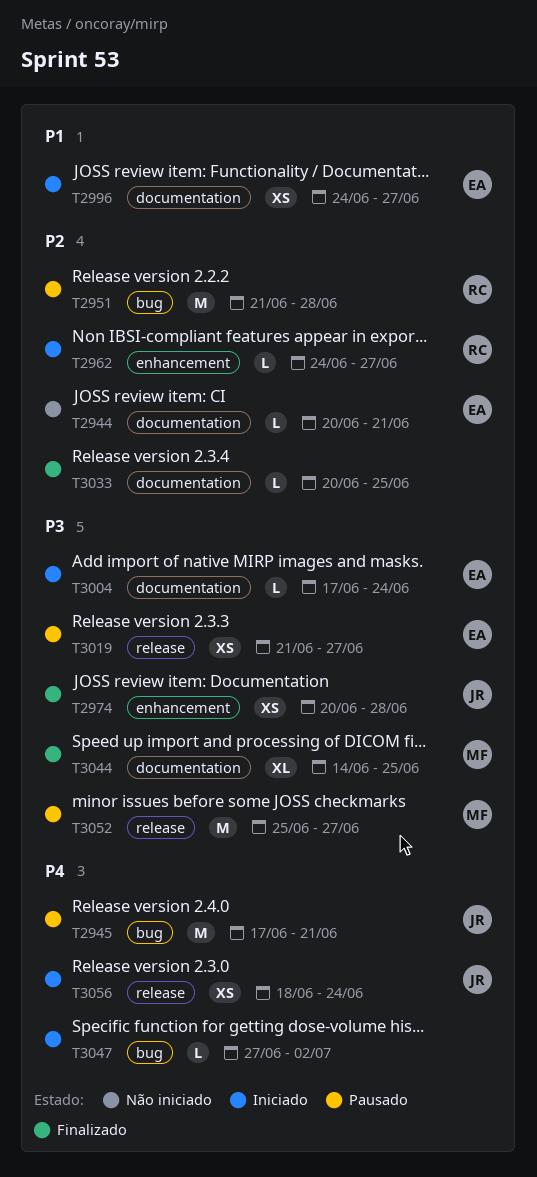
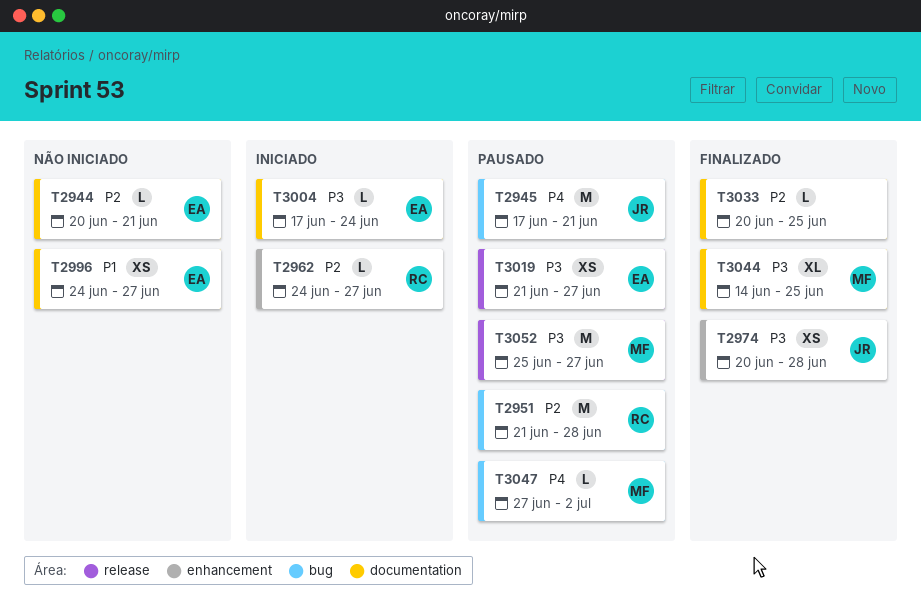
T2996, status: Iniciado -> Não iniciado
T3047, status: Iniciado -> Pausado
T3047, owner: none -> MF
T3056: present -> none

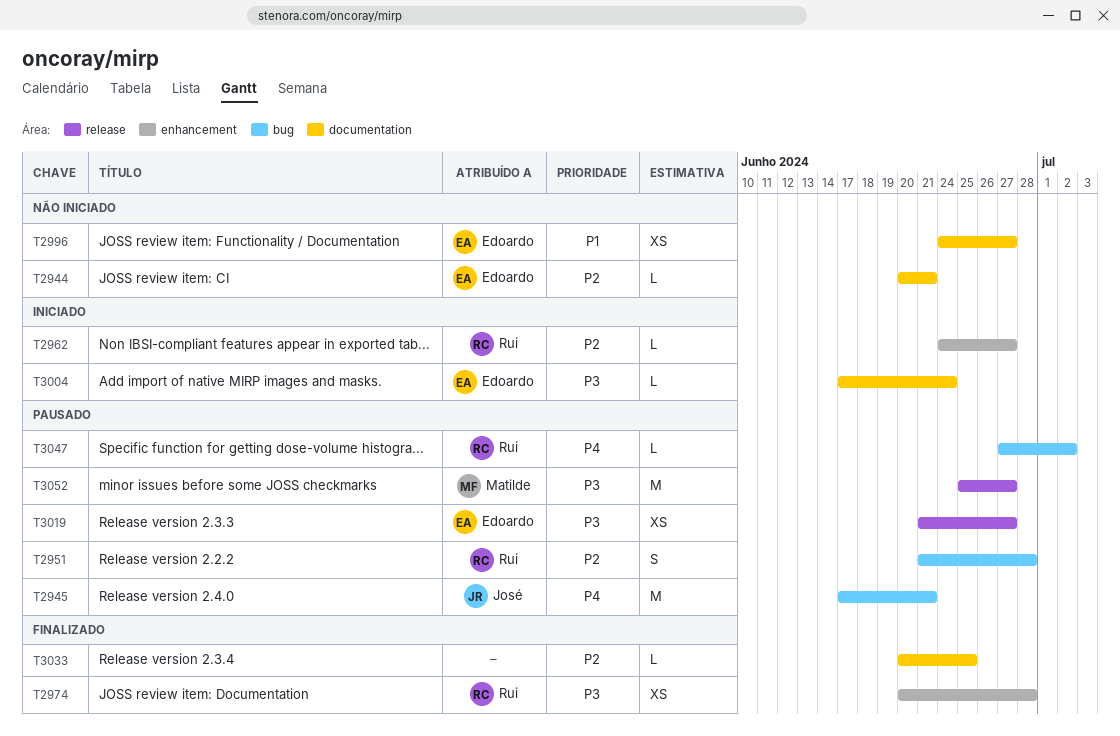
T2951, estimate: M -> S
T2974, owner: José -> Rui
T3044: present -> none
T3047, owner: Matilde -> Rui

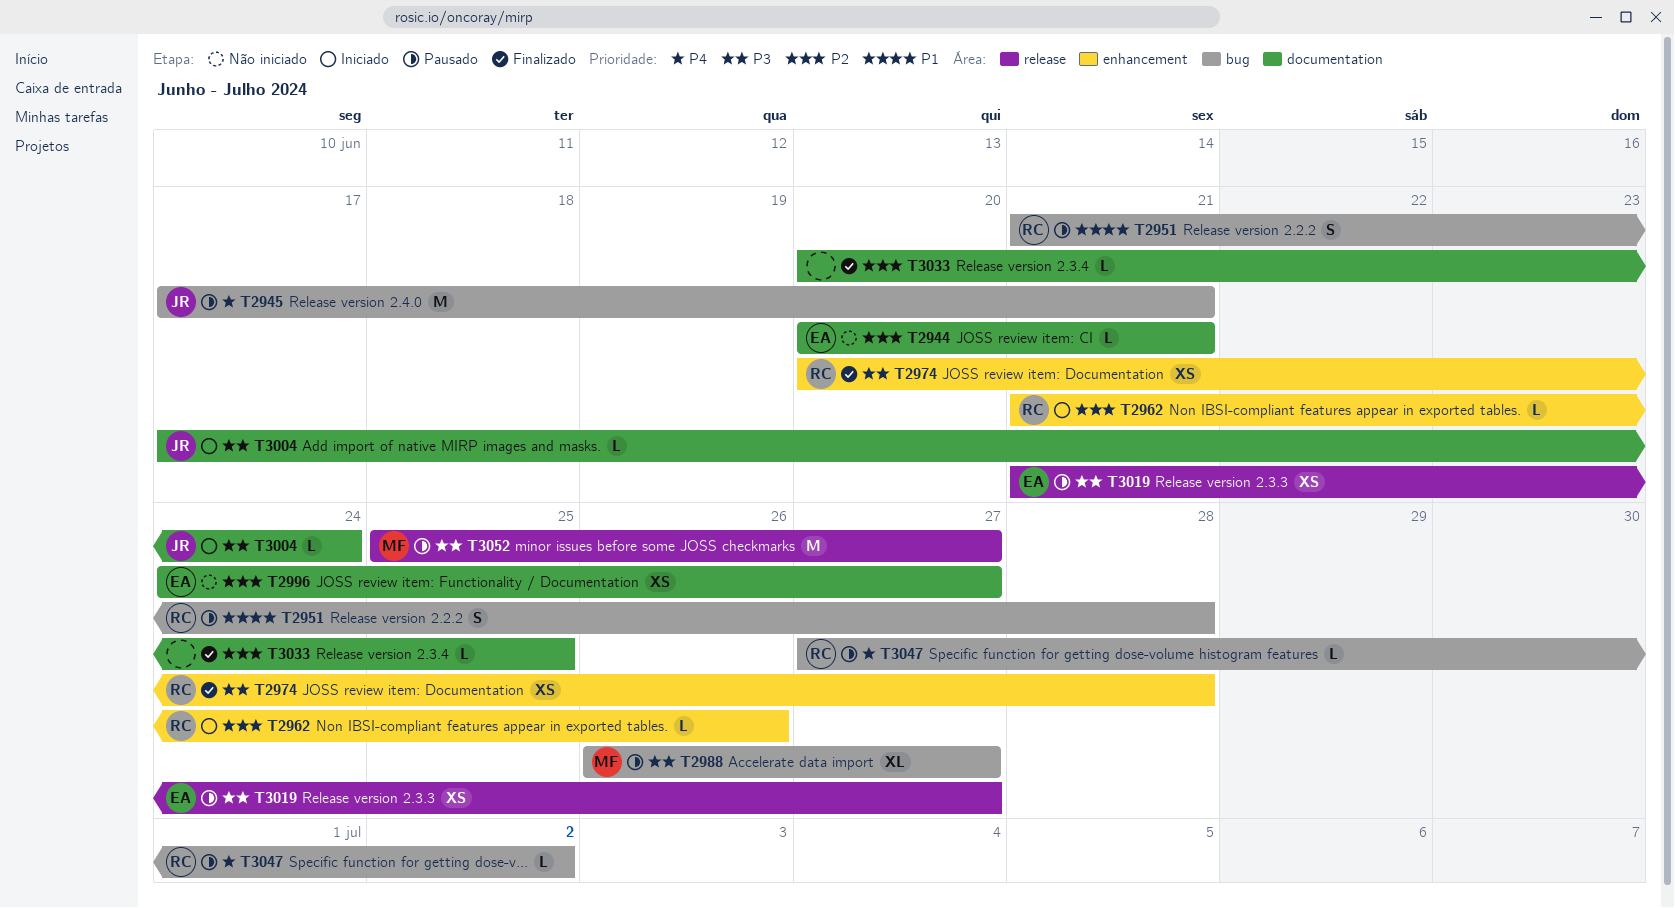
T2951, priority: P2 -> P1
T2962, start: Jun 24 -> Jun 21
T2962, due: Jun 27 -> Jun 26
T2988: none -> present
T2996, priority: P1 -> P2
T3004, owner: Edoardo -> José

